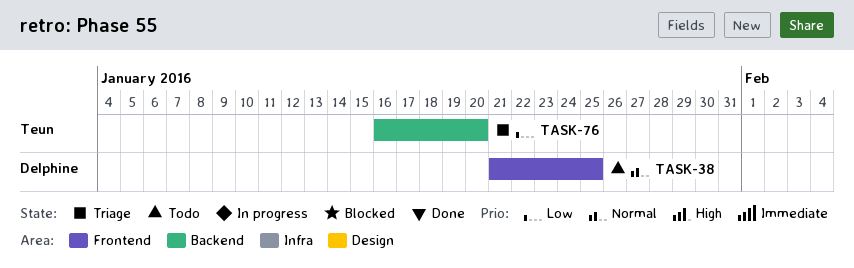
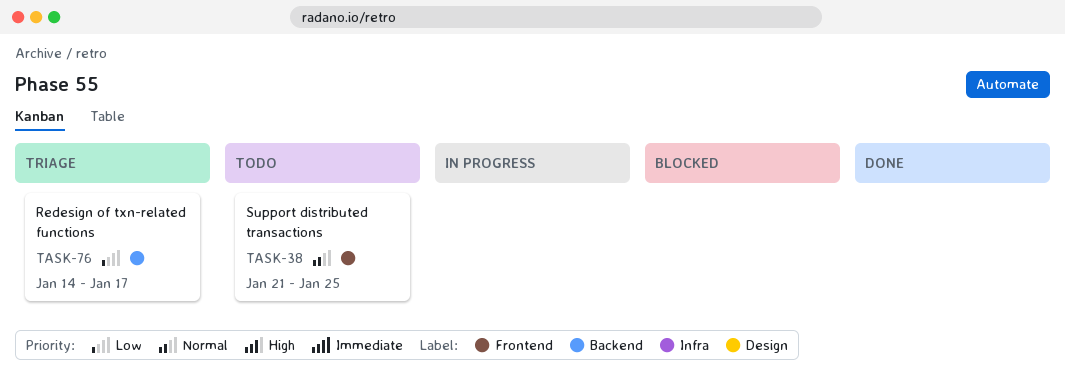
TASK-76, start: Jan 16 -> Jan 14
TASK-76, due: Jan 20 -> Jan 17

